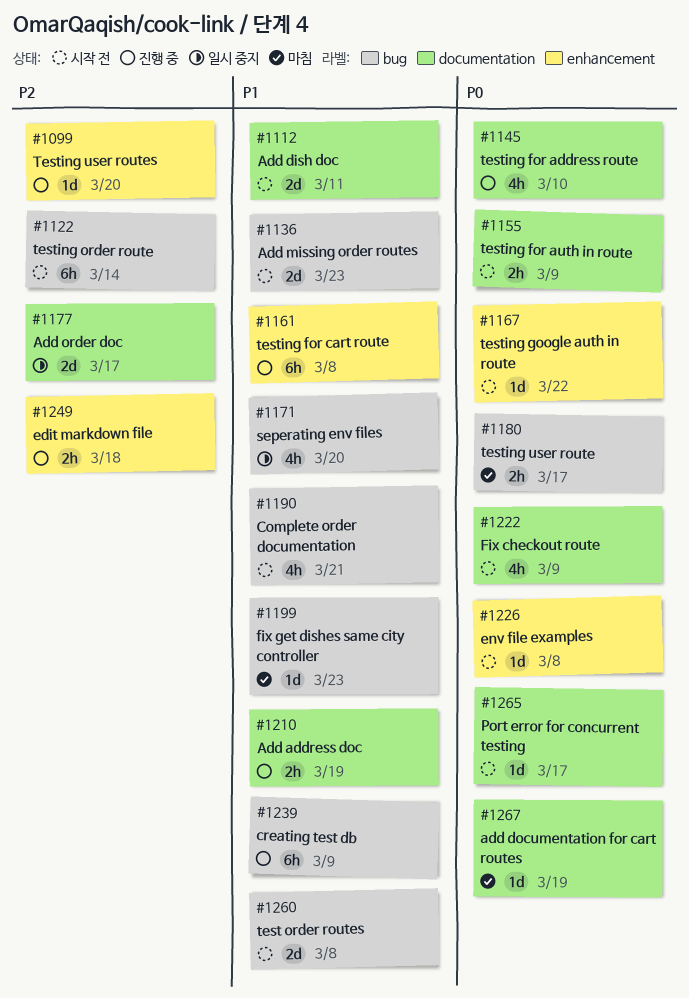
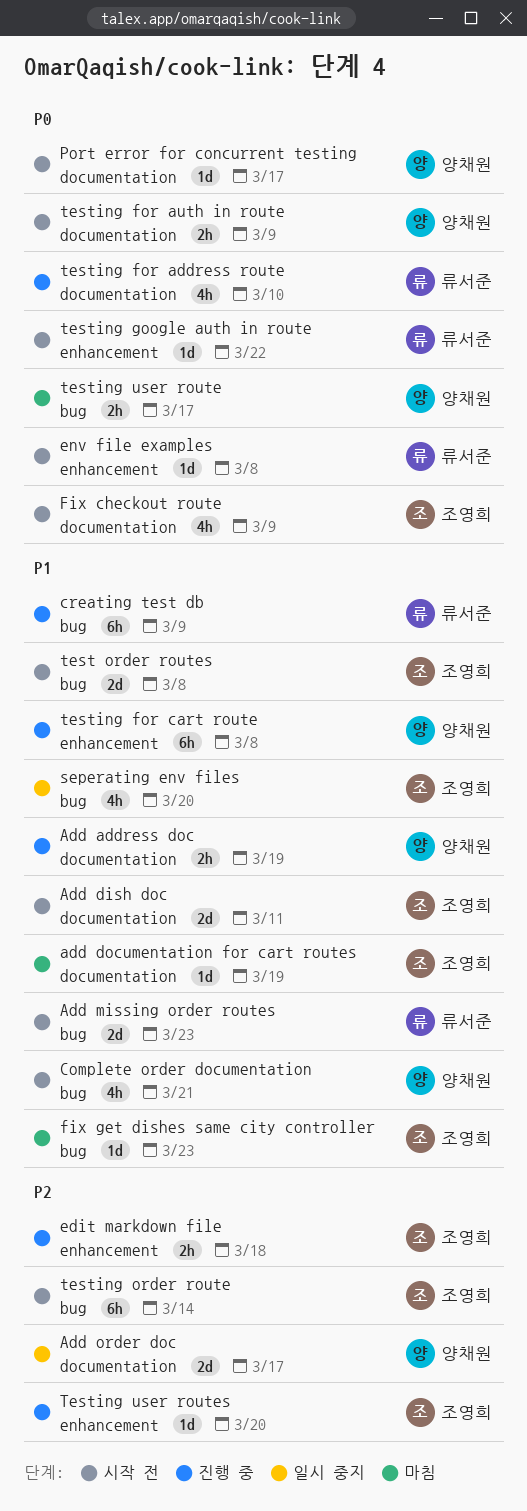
add documentation for cart routes, priority: P0 -> P1

